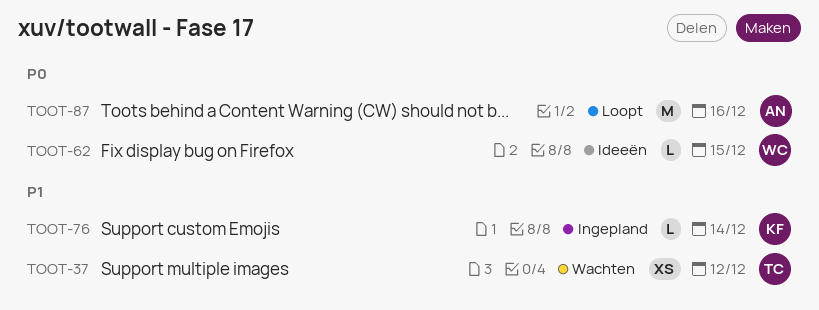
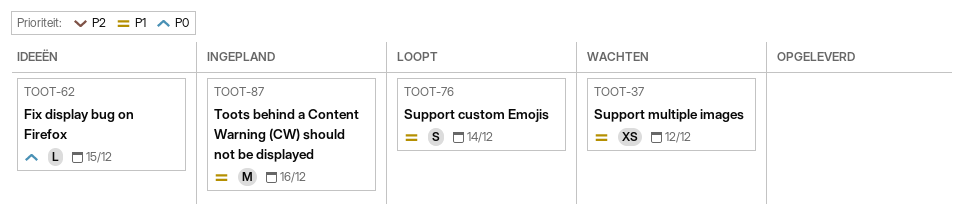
TOOT-76, status: Ingepland -> Loopt
TOOT-76, estimate: L -> S
TOOT-87, status: Loopt -> Ingepland
TOOT-87, priority: P0 -> P1

